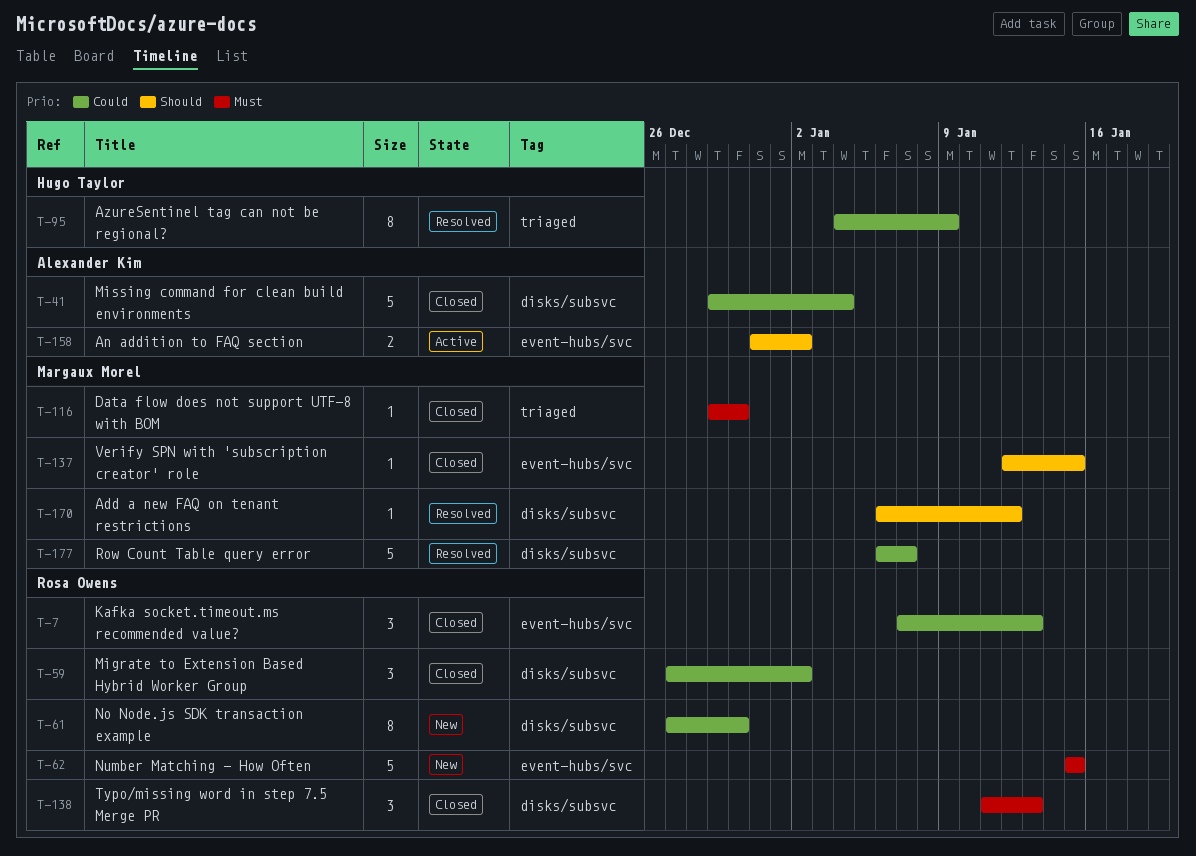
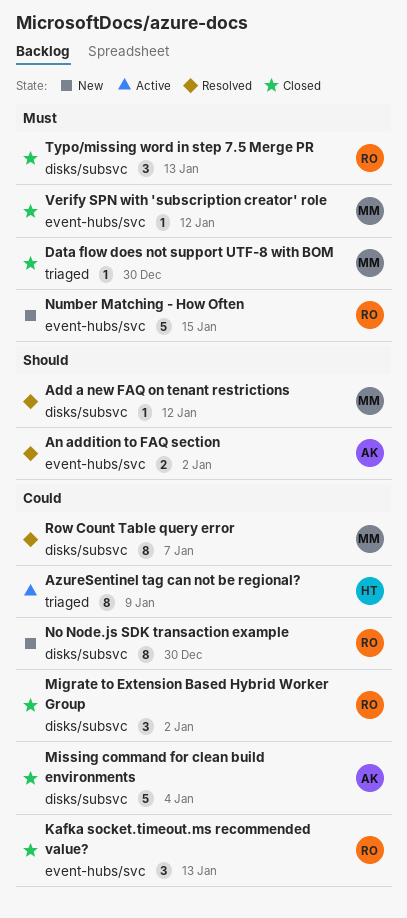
An addition to FAQ section, status: Active -> Resolved
AzureSentinel tag can not be regional?, status: Resolved -> Active
Row Count Table query error, estimate: 5 -> 8
Verify SPN with 'subscription creator' role, priority: Should -> Must
Verify SPN with 'subscription creator' role, due: Jan 15 -> Jan 12

